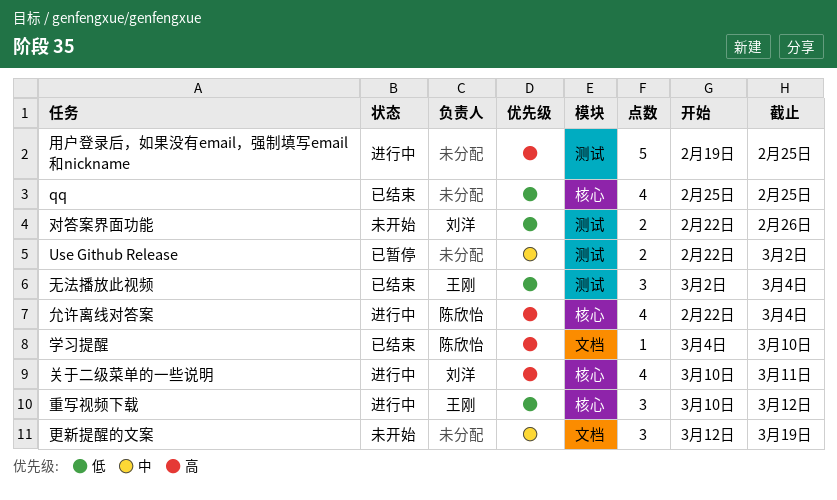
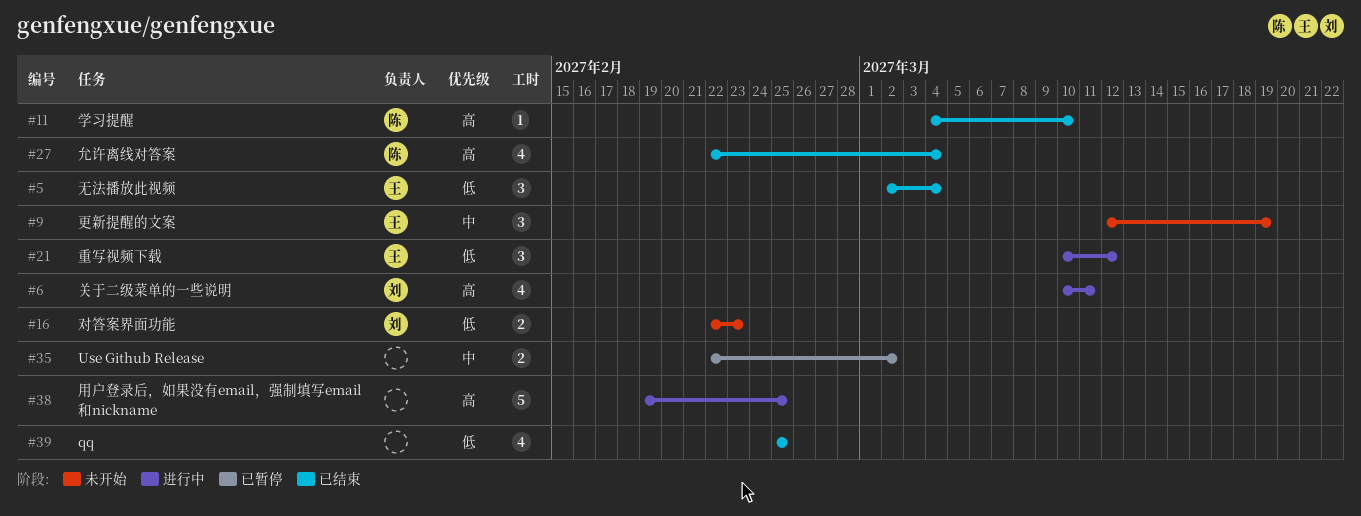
允许离线对答案, status: 进行中 -> 已结束
对答案界面功能, due: Feb 26 -> Feb 23
更新提醒的文案, owner: none -> 王刚

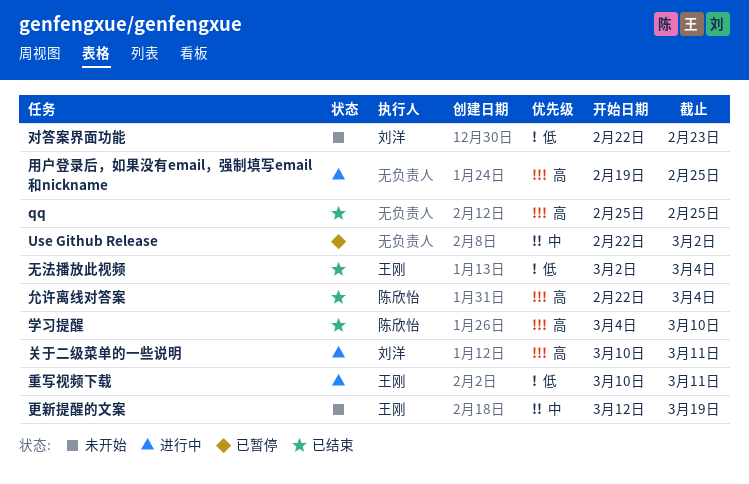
qq, priority: 低 -> 高
重写视频下载, due: Mar 12 -> Mar 11

